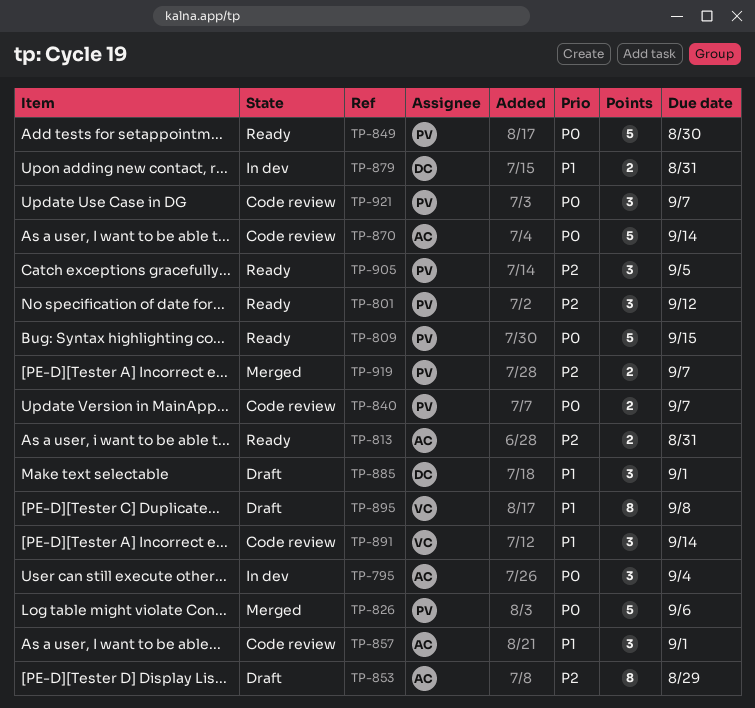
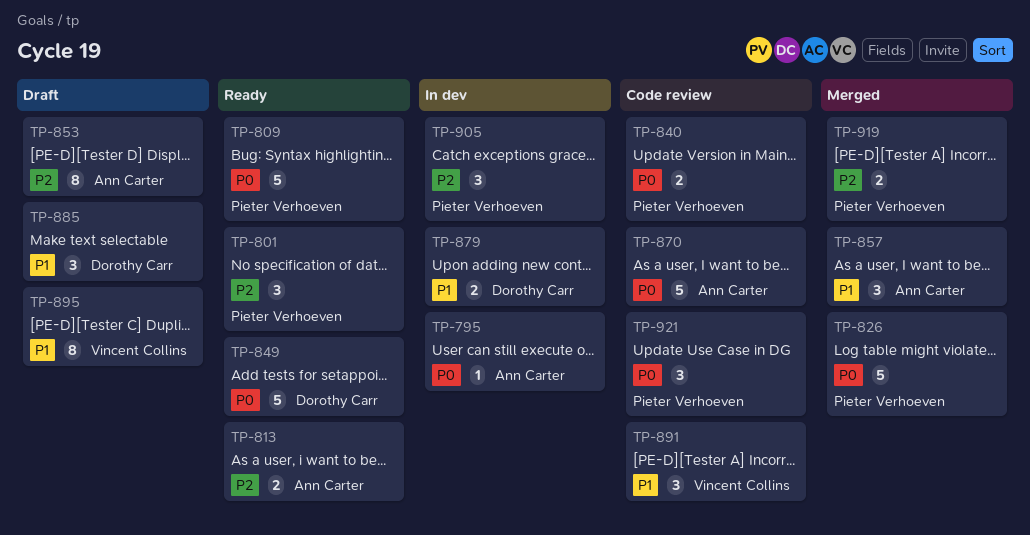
TP-795, estimate: 3 -> 1
TP-849, owner: Pieter Verhoeven -> Dorothy Carr
TP-857, status: Code review -> Merged
TP-905, status: Ready -> In dev

